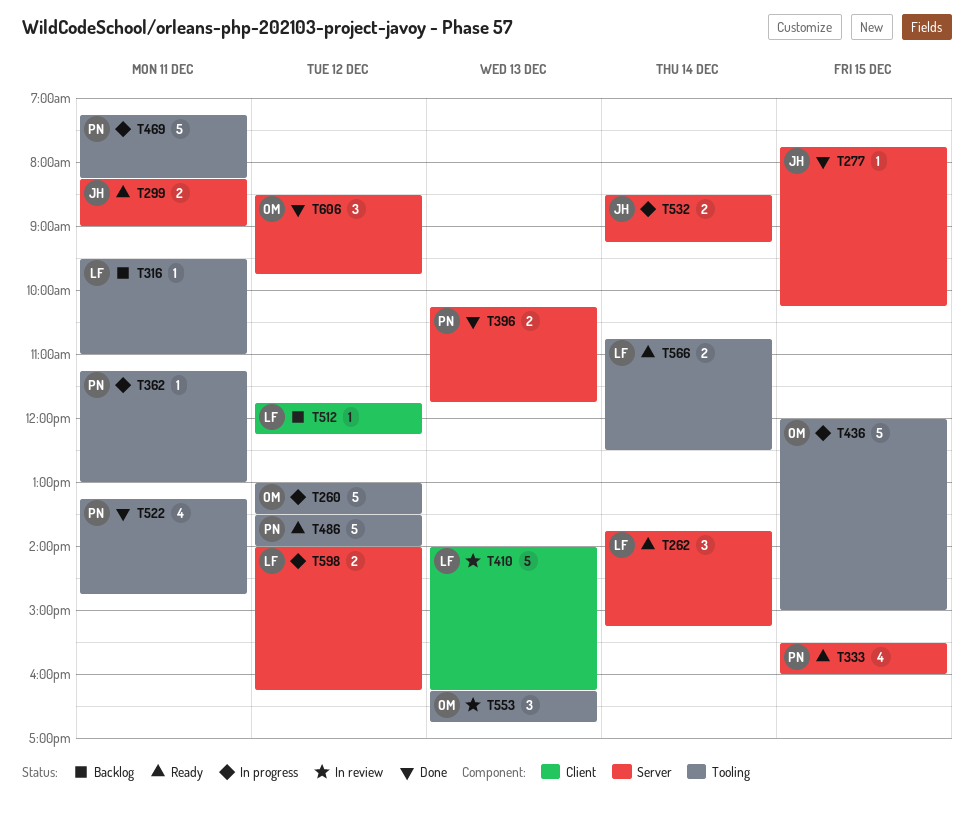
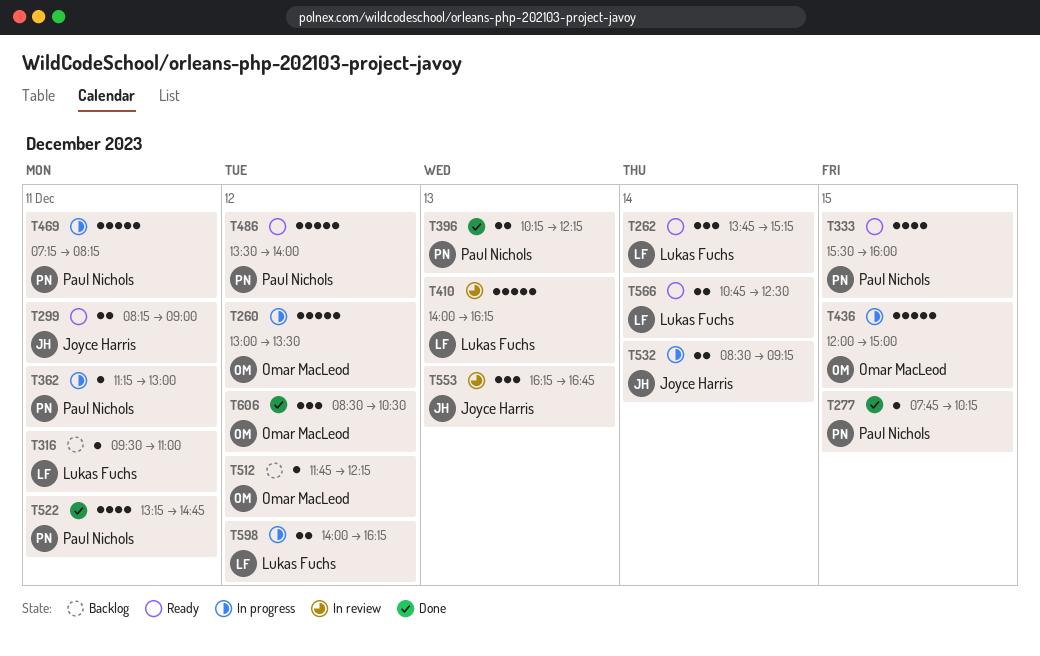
T277, owner: Joyce Harris -> Paul Nichols
T396, ends: 11:45 -> 12:15
T512, owner: Lukas Fuchs -> Omar MacLeod
T553, owner: Omar MacLeod -> Joyce Harris
T606, ends: 09:45 -> 10:30

